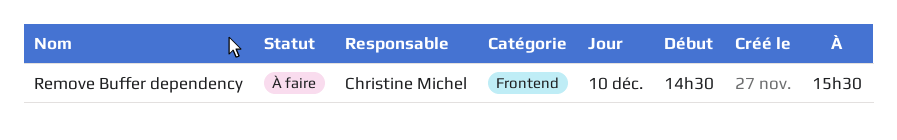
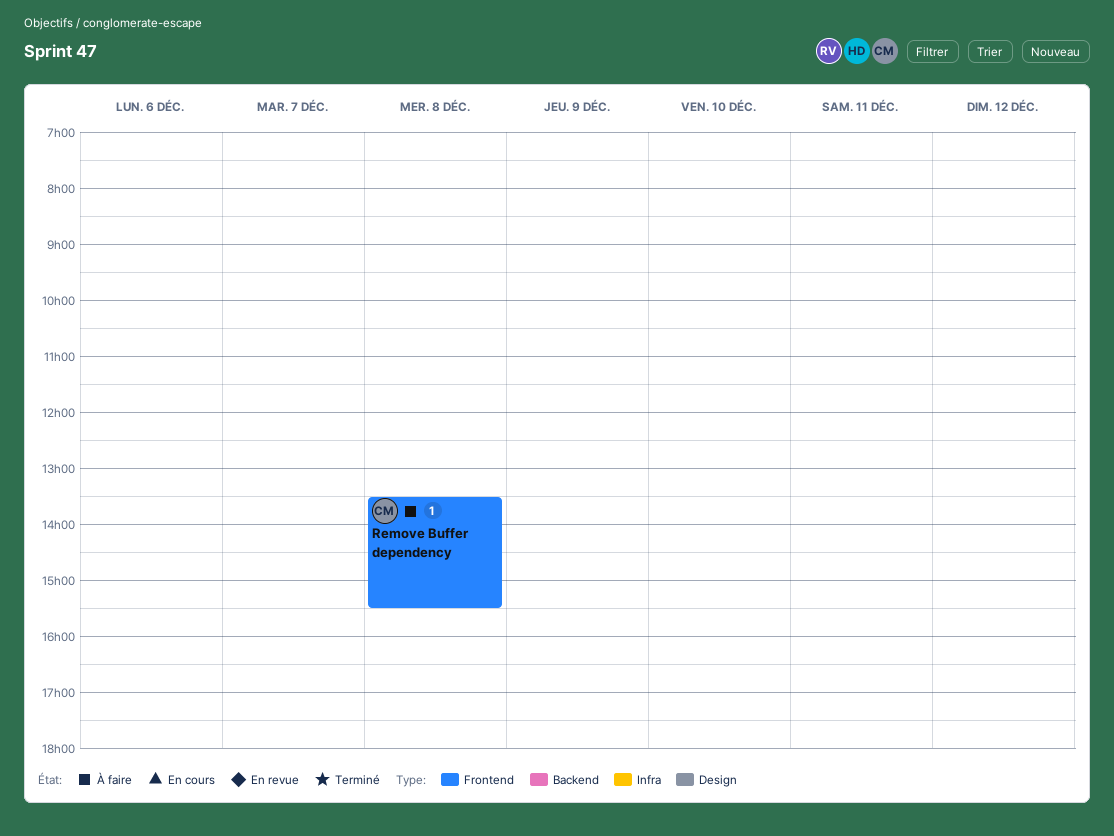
Remove Buffer dependency, day: Dec 10 -> Dec 8
Remove Buffer dependency, begins: 14:30 -> 13:30

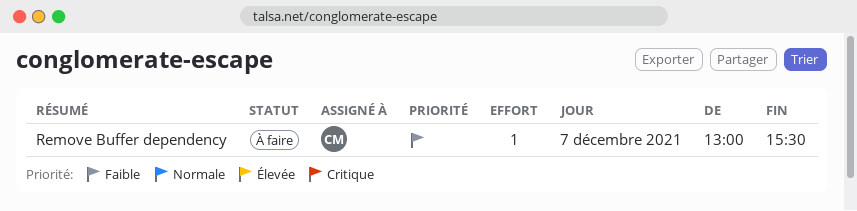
Remove Buffer dependency, day: Dec 8 -> Dec 7
Remove Buffer dependency, begins: 13:30 -> 13:00

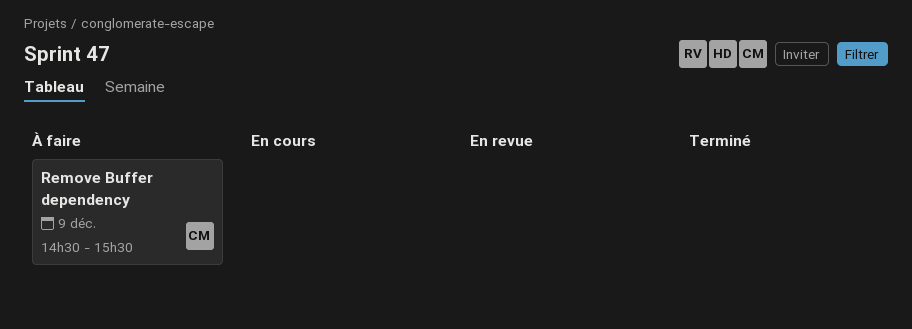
Remove Buffer dependency, day: Dec 7 -> Dec 9
Remove Buffer dependency, begins: 13:00 -> 14:30

